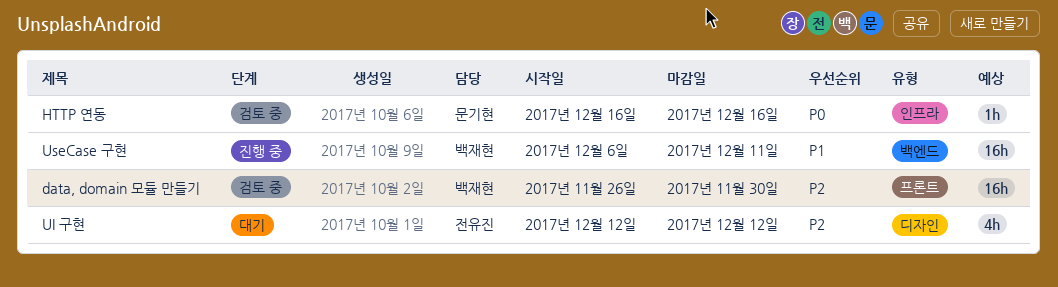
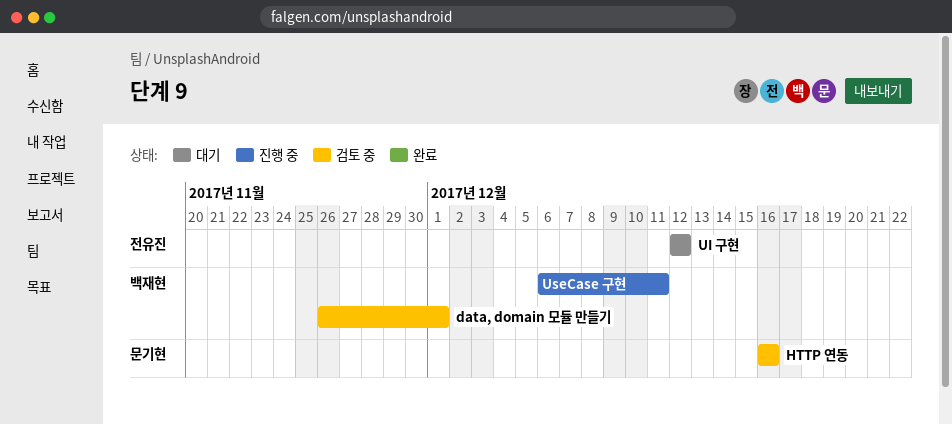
data, domain 모듈 만들기, due: Nov 30 -> Dec 1

